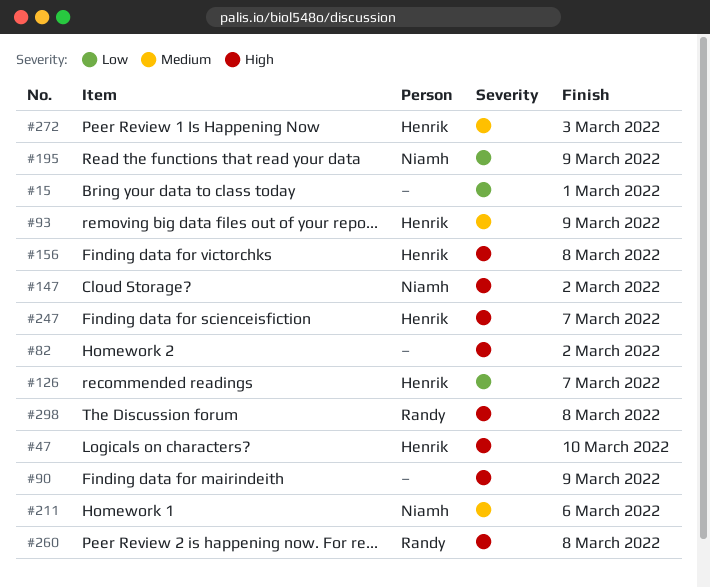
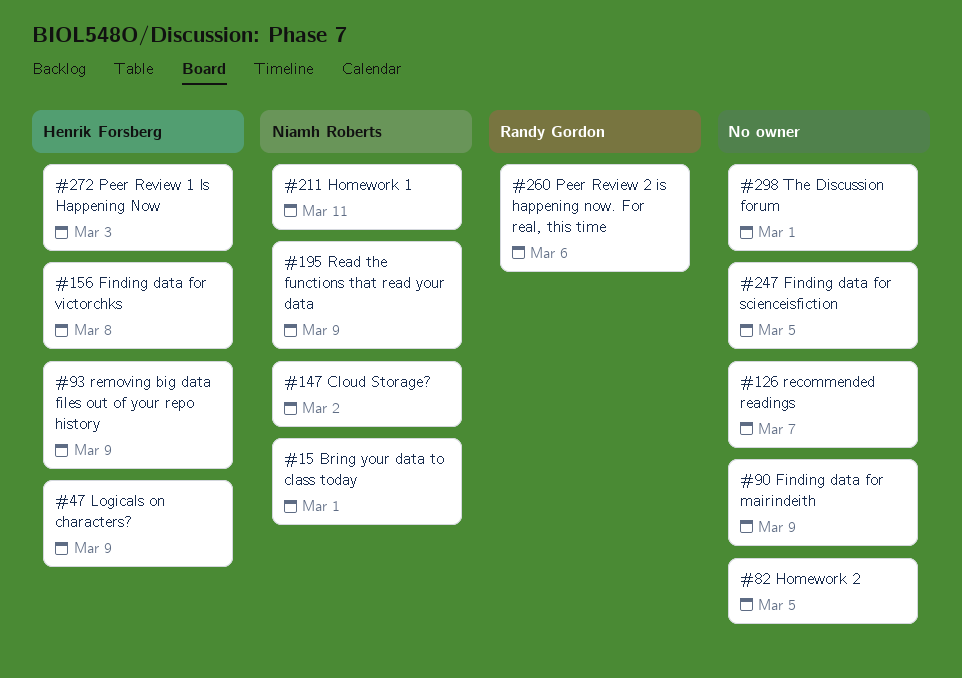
#15, owner: none -> Niamh Roberts
#47, due: Mar 10 -> Mar 9
#82, due: Mar 2 -> Mar 5
#126, owner: Henrik Forsberg -> none
#211, due: Mar 6 -> Mar 11
#247, owner: Henrik Forsberg -> none
#247, due: Mar 7 -> Mar 5
#260, due: Mar 8 -> Mar 6
#298, owner: Randy Gordon -> none
#298, due: Mar 8 -> Mar 1

